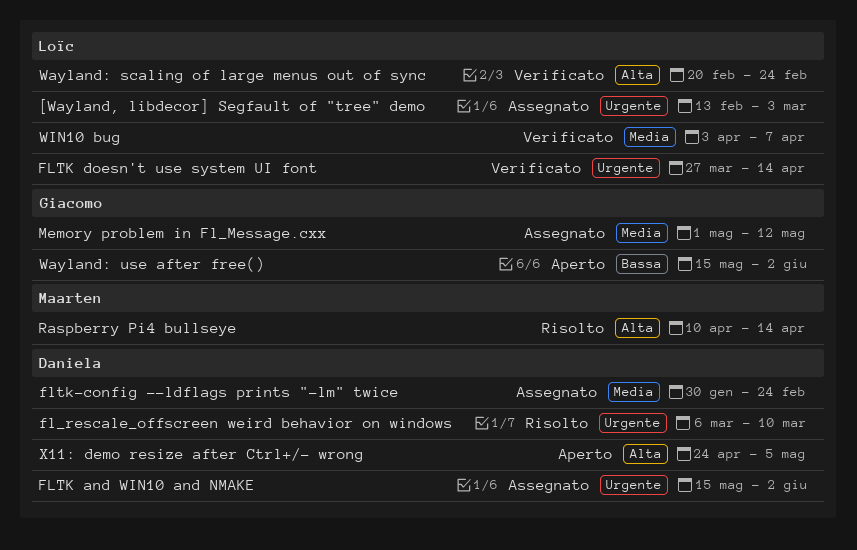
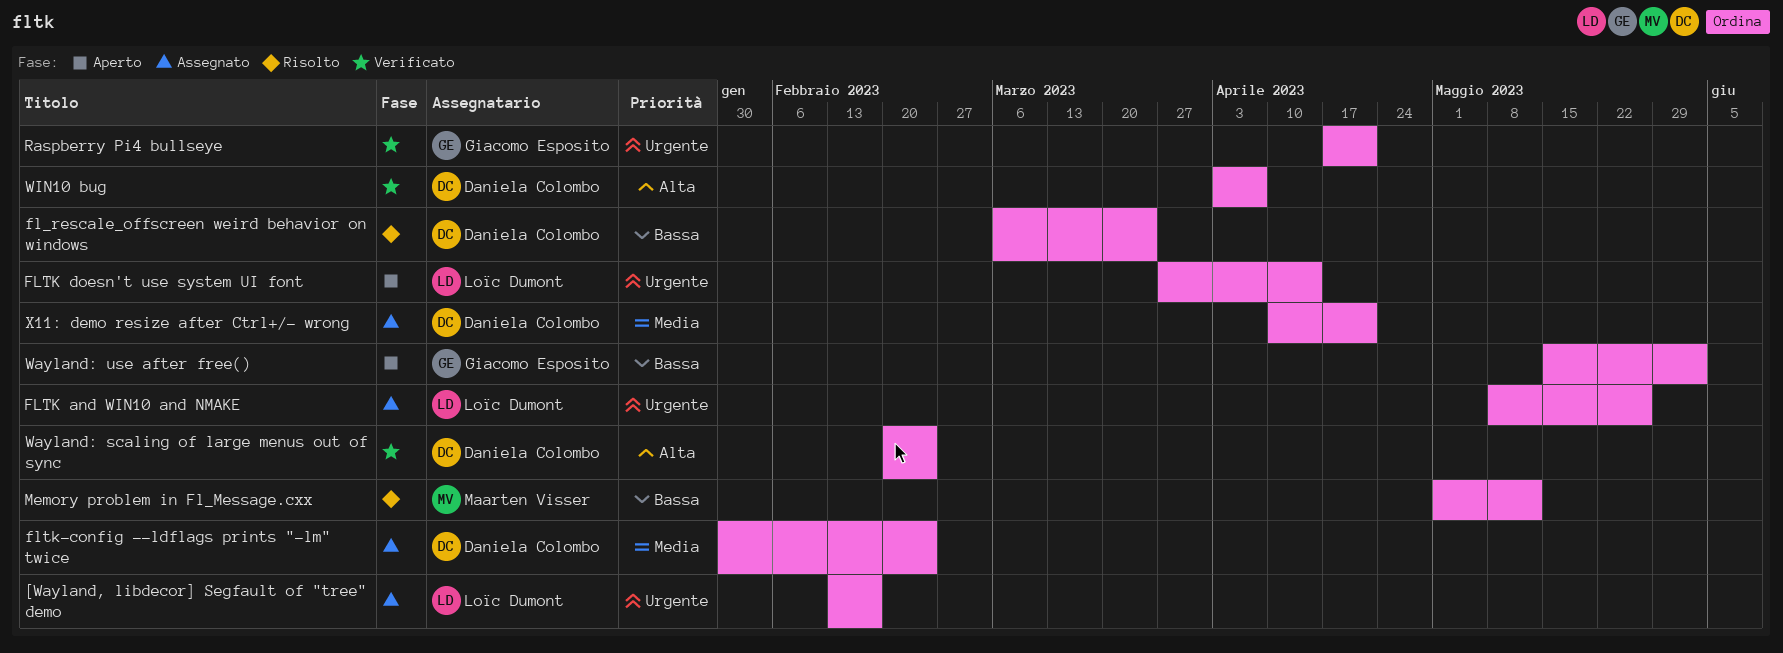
[Wayland, libdecor] Segfault of "tree" demo, due: Mar 3 -> Feb 17
fl_rescale_offscreen weird behavior on windows, priority: Urgente -> Bassa
fl_rescale_offscreen weird behavior on windows, due: Mar 10 -> Mar 24
FLTK and WIN10 and NMAKE, owner: Daniela Colombo -> Loïc Dumont
FLTK and WIN10 and NMAKE, start: May 15 -> May 8
FLTK and WIN10 and NMAKE, due: Jun 2 -> May 26
FLTK doesn't use system UI font, status: Verificato -> Aperto
Memory problem in Fl_Message.cxx, status: Assegnato -> Risolto
Memory problem in Fl_Message.cxx, owner: Giacomo Esposito -> Maarten Visser
Memory problem in Fl_Message.cxx, priority: Media -> Bassa
Raspberry Pi4 bullseye, status: Risolto -> Verificato
Raspberry Pi4 bullseye, owner: Maarten Visser -> Giacomo Esposito
Raspberry Pi4 bullseye, priority: Alta -> Urgente
Raspberry Pi4 bullseye, start: Apr 10 -> Apr 17
Raspberry Pi4 bullseye, due: Apr 14 -> Apr 21
Wayland: scaling of large menus out of sync, owner: Loïc Dumont -> Daniela Colombo
WIN10 bug, owner: Loïc Dumont -> Daniela Colombo
WIN10 bug, priority: Media -> Alta
X11: demo resize after Ctrl+/- wrong, status: Aperto -> Assegnato
X11: demo resize after Ctrl+/- wrong, priority: Alta -> Media
X11: demo resize after Ctrl+/- wrong, start: Apr 24 -> Apr 10
X11: demo resize after Ctrl+/- wrong, due: May 5 -> Apr 21

